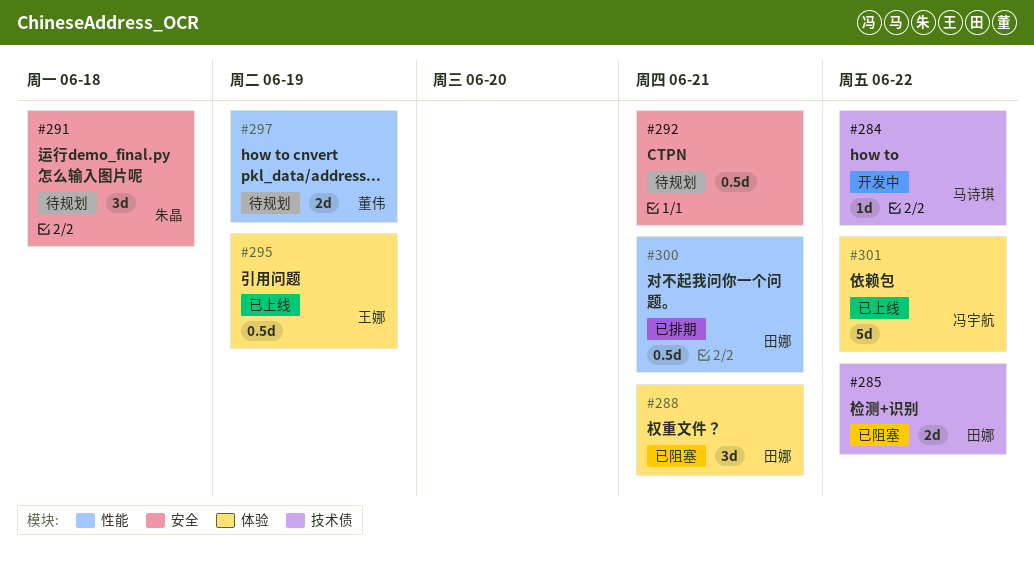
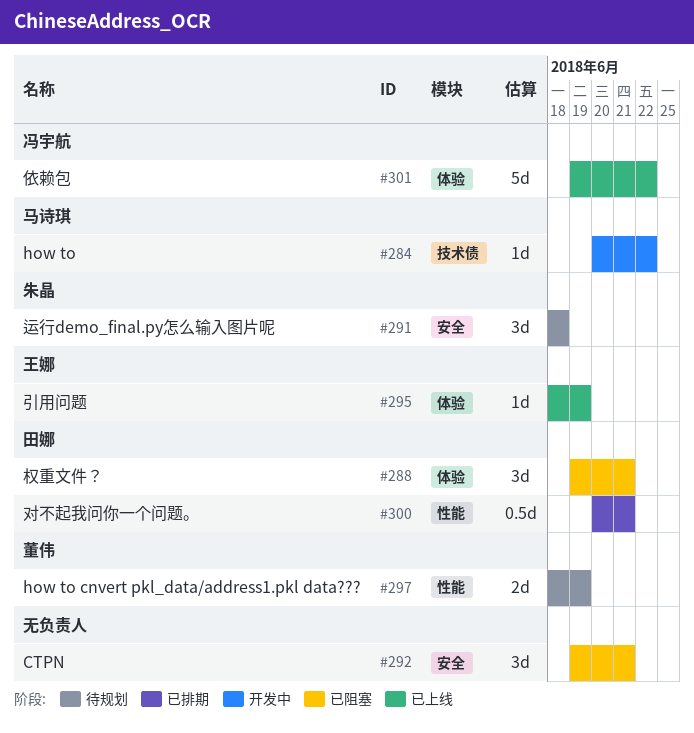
#285: present -> none
#292, status: 待规划 -> 已阻塞
#292, estimate: 0.5d -> 3d
#295, estimate: 0.5d -> 1d

